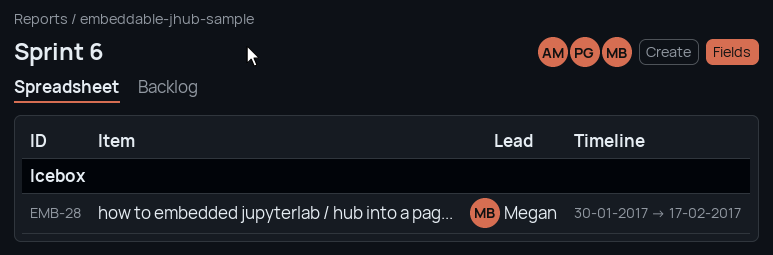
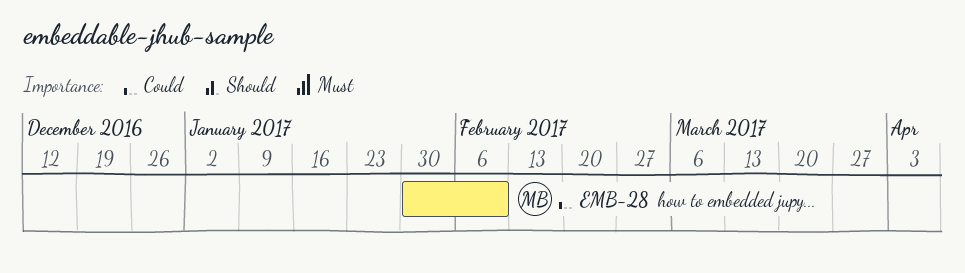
EMB-28, due: Feb 17 -> Feb 10

